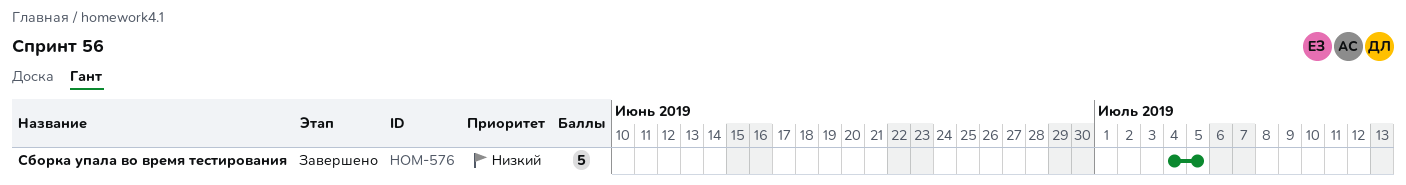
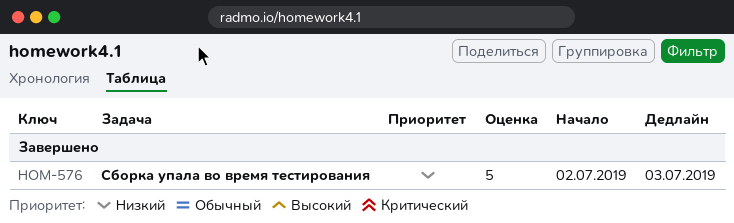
HOM-576, start: Jul 4 -> Jul 2
HOM-576, due: Jul 5 -> Jul 3

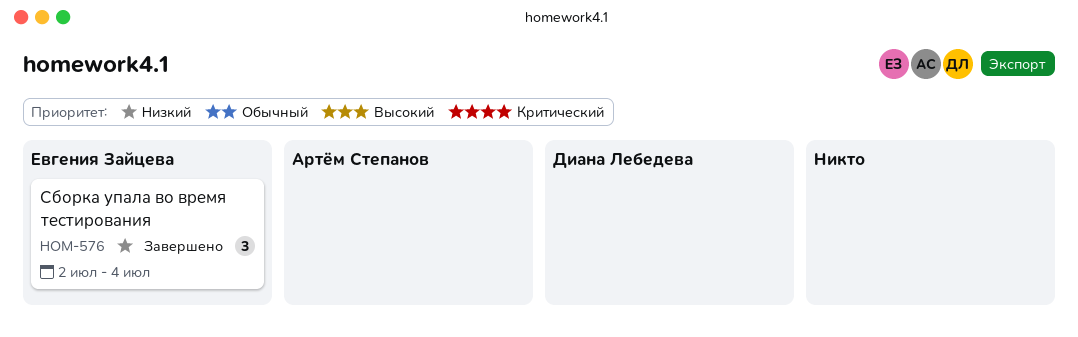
HOM-576, estimate: 5 -> 3
HOM-576, due: Jul 3 -> Jul 4

